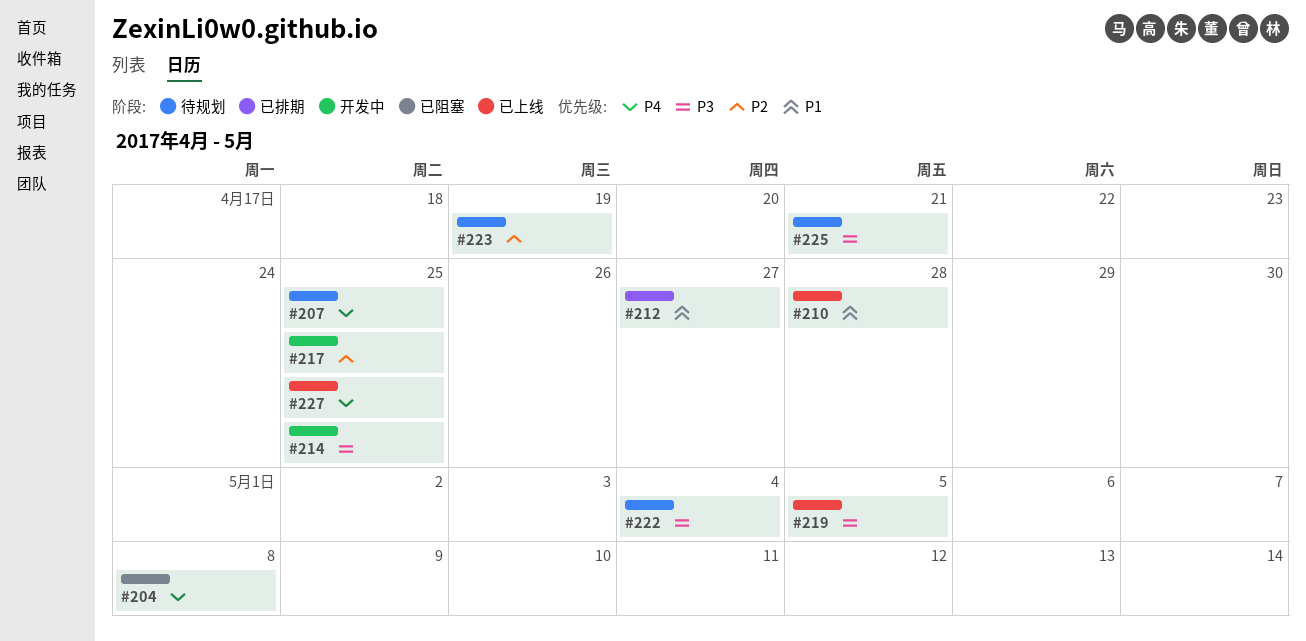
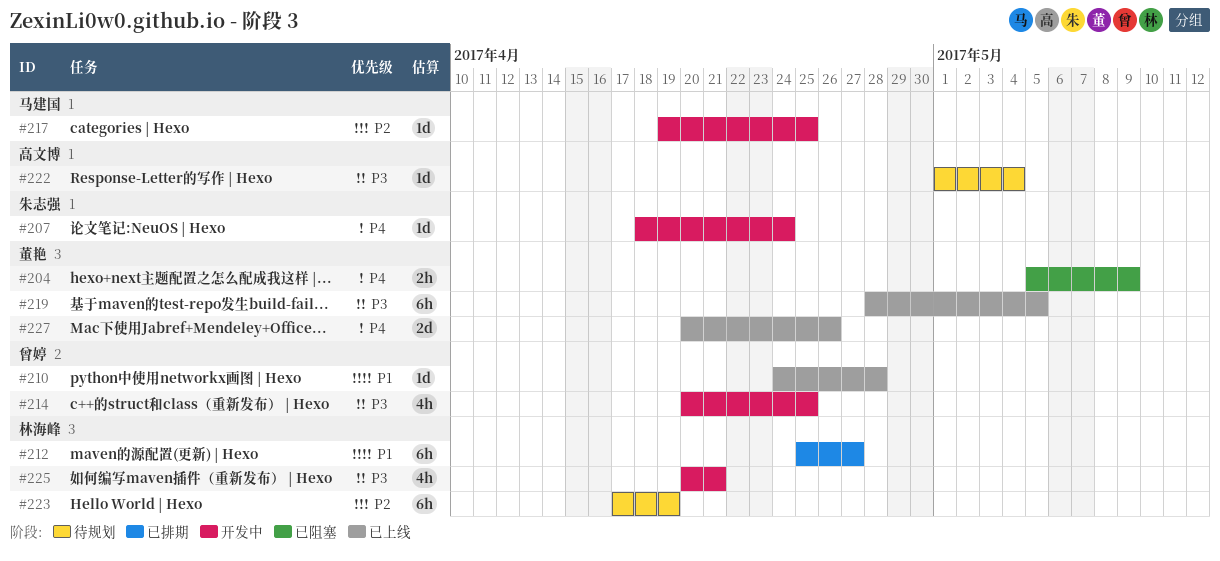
#204, due: May 8 -> May 9
#207, status: 待规划 -> 开发中
#207, due: Apr 25 -> Apr 24
#225, status: 待规划 -> 开发中
#227, due: Apr 25 -> Apr 26

